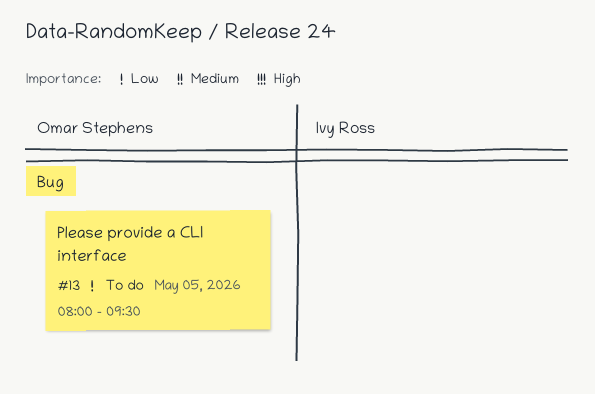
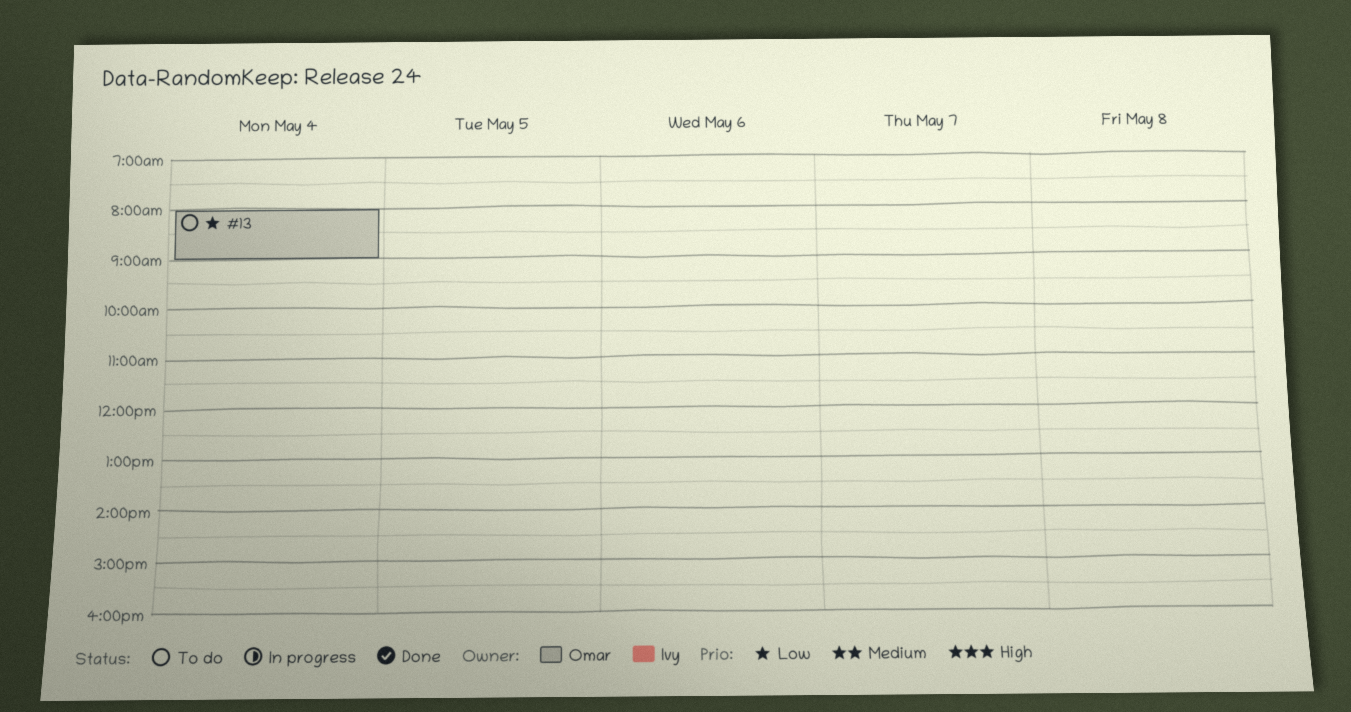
#13, day: May 5 -> May 4
#13, ends: 09:30 -> 09:00

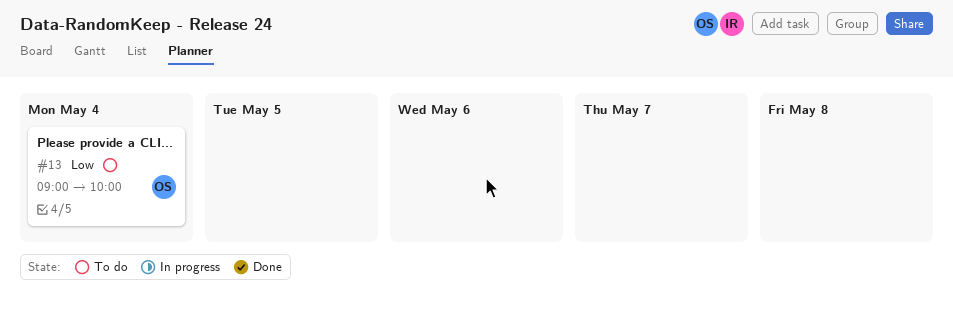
#13, begins: 08:00 -> 09:00
#13, ends: 09:00 -> 10:00

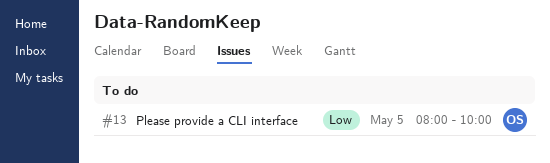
#13, day: May 4 -> May 5
#13, begins: 09:00 -> 08:00

